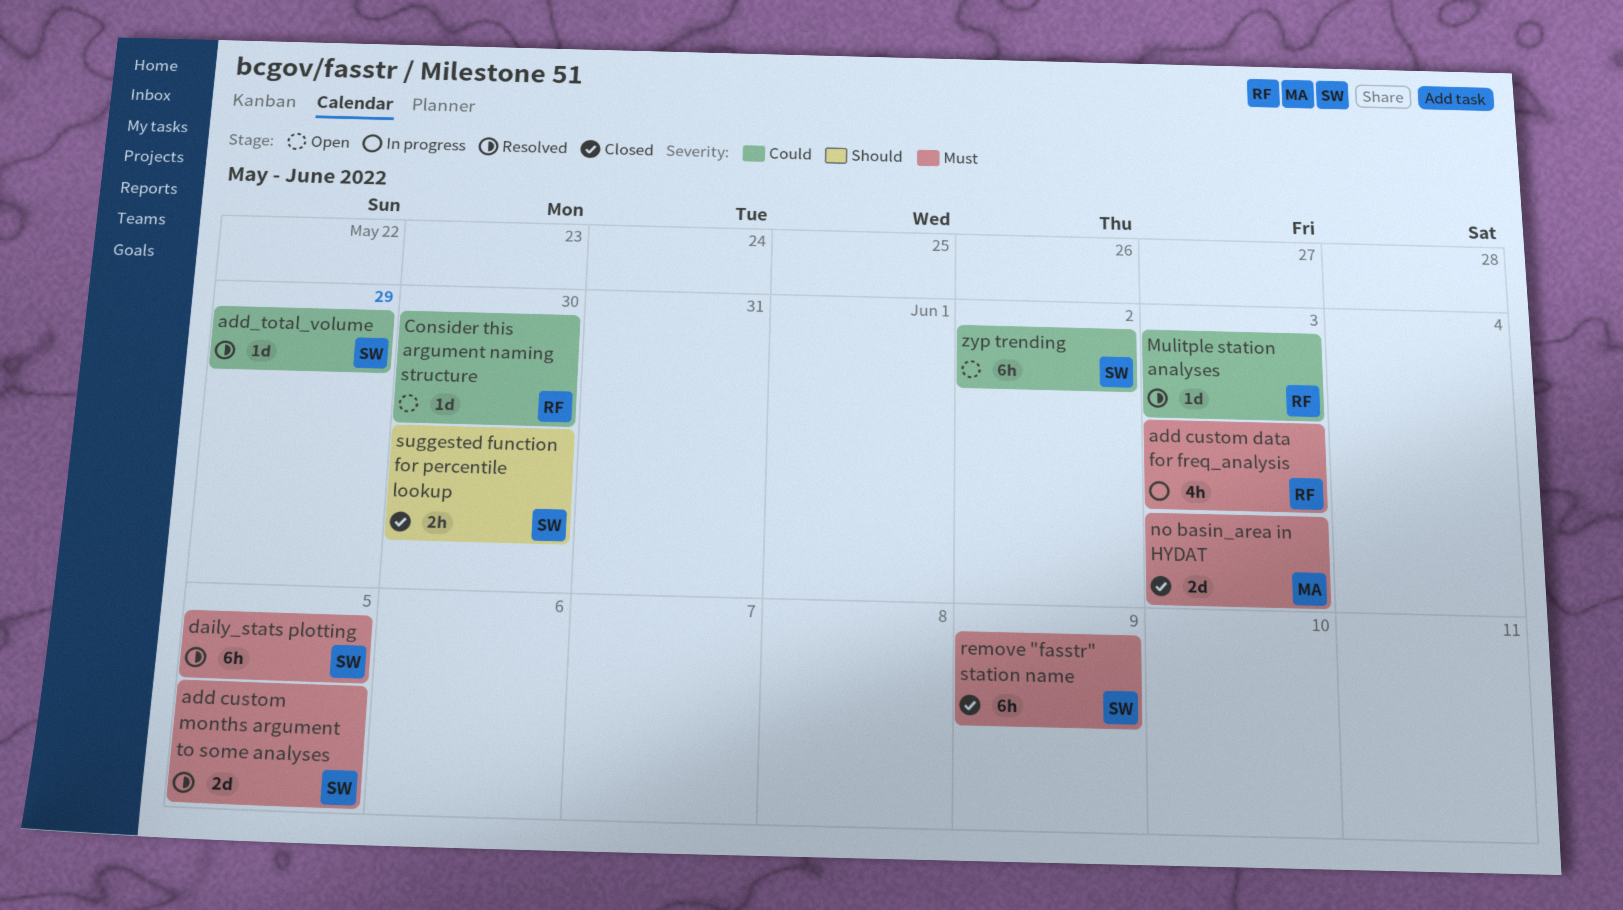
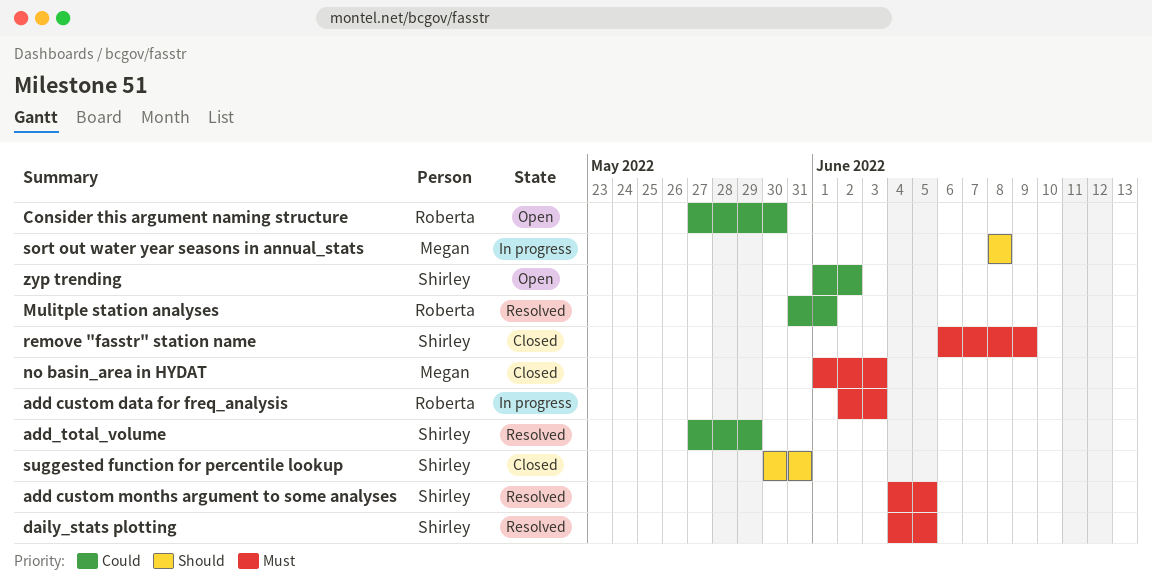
Mulitple station analyses, due: Jun 3 -> Jun 1
sort out water year seasons in annual_stats: none -> present
suggested function for percentile lookup, due: May 30 -> May 31

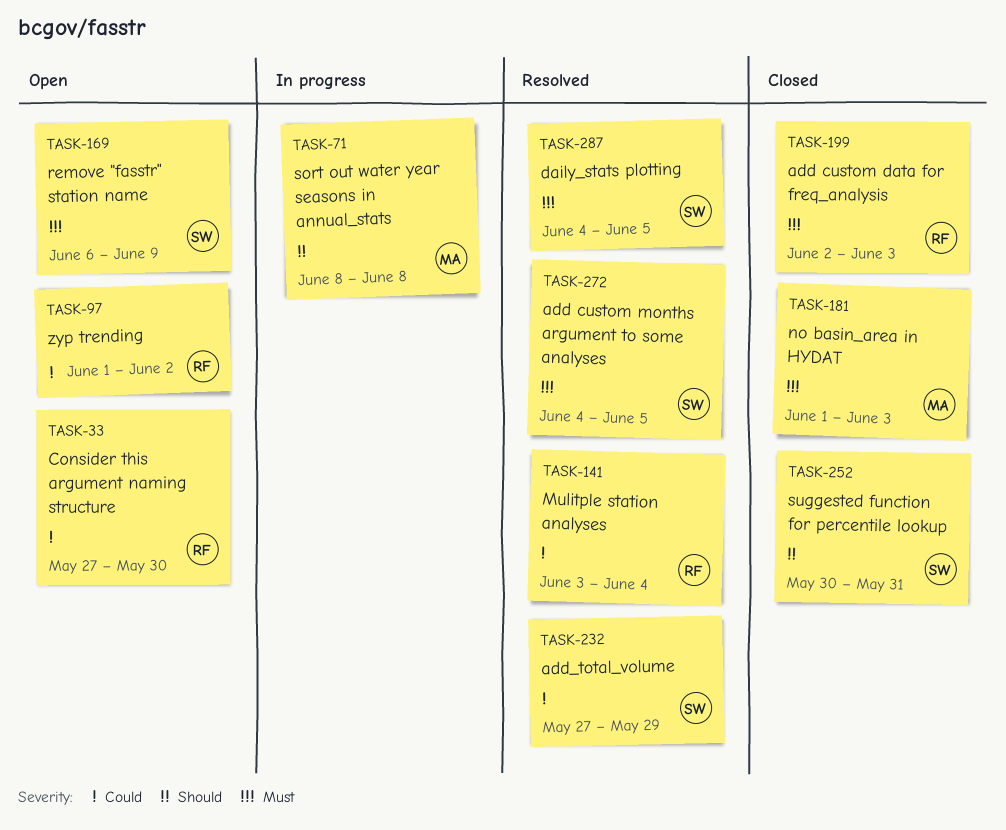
add custom data for freq_analysis, status: In progress -> Closed
Mulitple station analyses, start: May 31 -> Jun 3
Mulitple station analyses, due: Jun 1 -> Jun 4
remove "fasstr" station name, status: Closed -> Open
zyp trending, owner: Shirley -> Roberta

